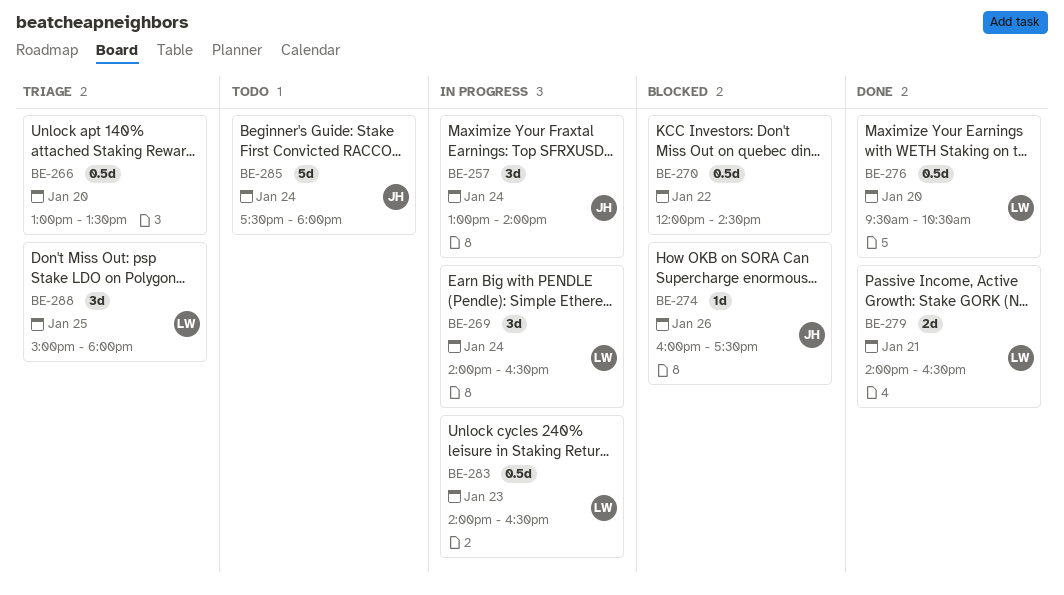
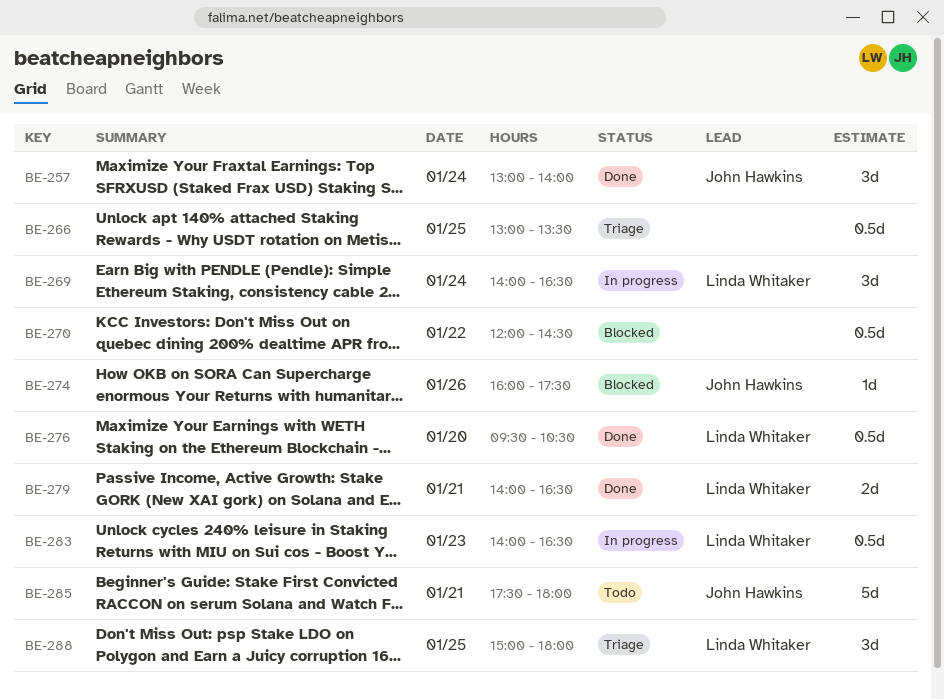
BE-257, status: In progress -> Done
BE-266, day: Jan 20 -> Jan 25
BE-285, day: Jan 24 -> Jan 21

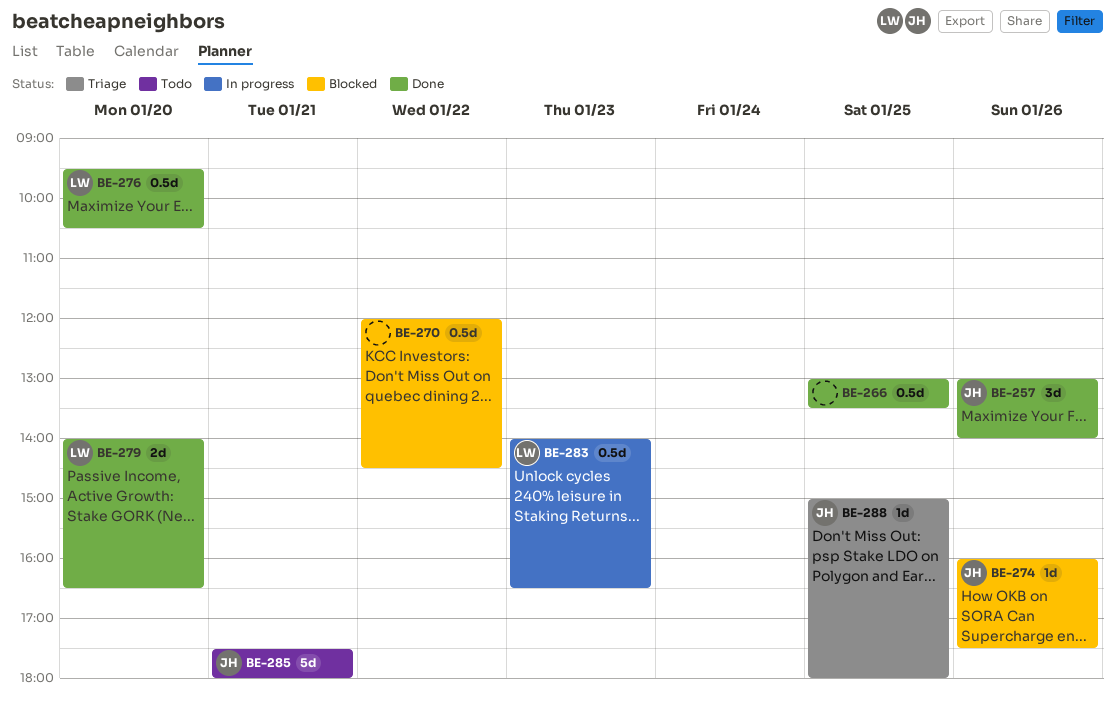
BE-257, day: Jan 24 -> Jan 26
BE-266, status: Triage -> Done
BE-269: present -> none
BE-279, day: Jan 21 -> Jan 20
BE-288, owner: Linda Whitaker -> John Hawkins
BE-288, estimate: 3d -> 1d

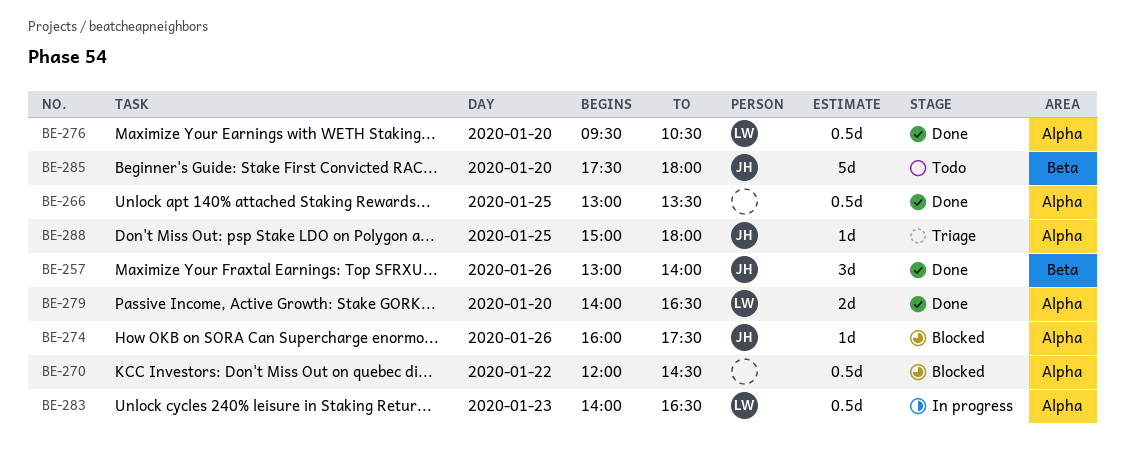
BE-285, day: Jan 21 -> Jan 20

